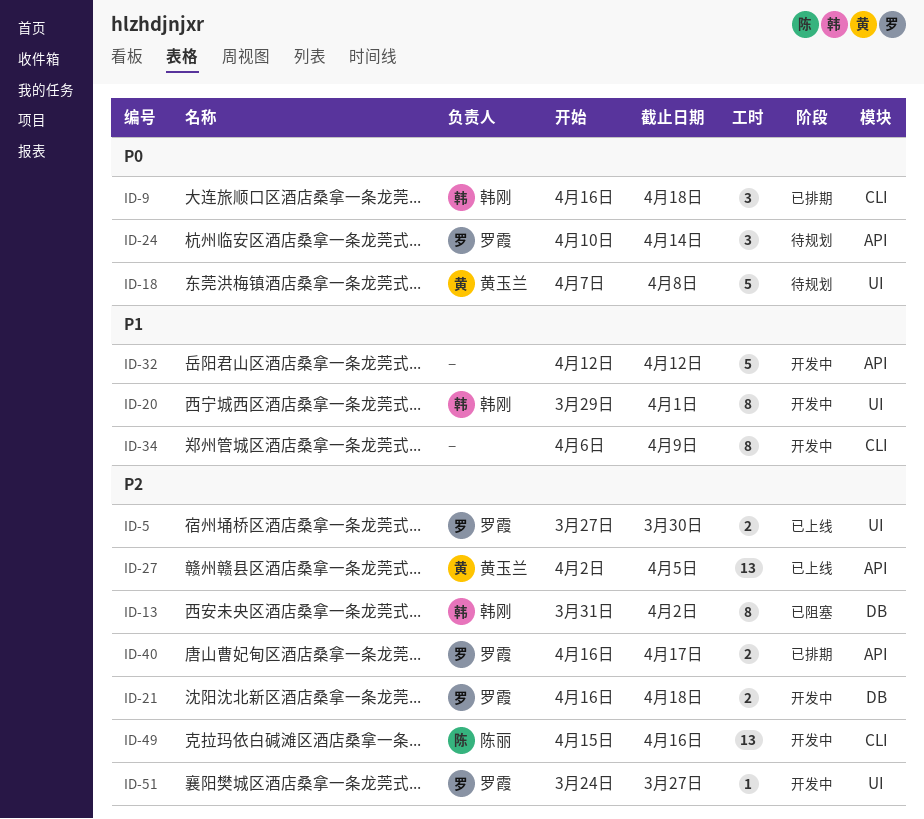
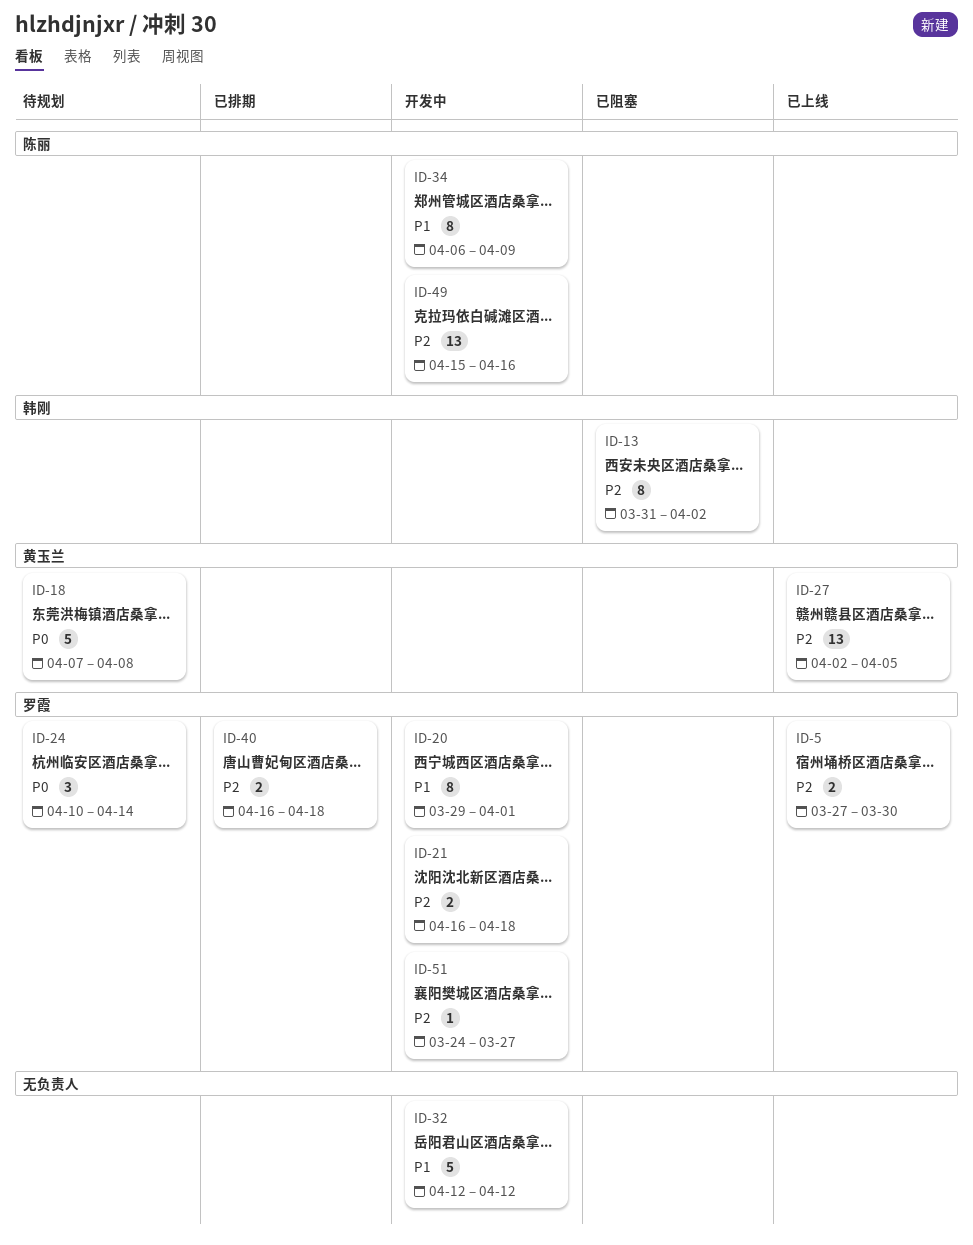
ID-9: present -> none
ID-20, owner: 韩刚 -> 罗霞
ID-34, owner: none -> 陈丽
ID-40, due: Apr 17 -> Apr 18

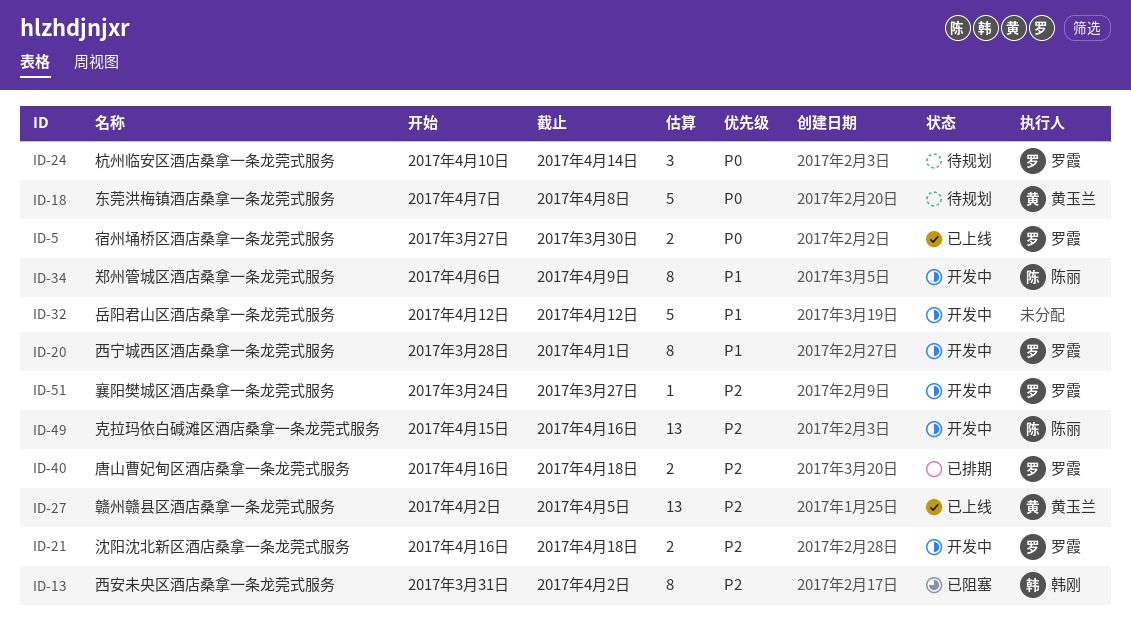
ID-5, priority: P2 -> P0
ID-20, start: Mar 29 -> Mar 28

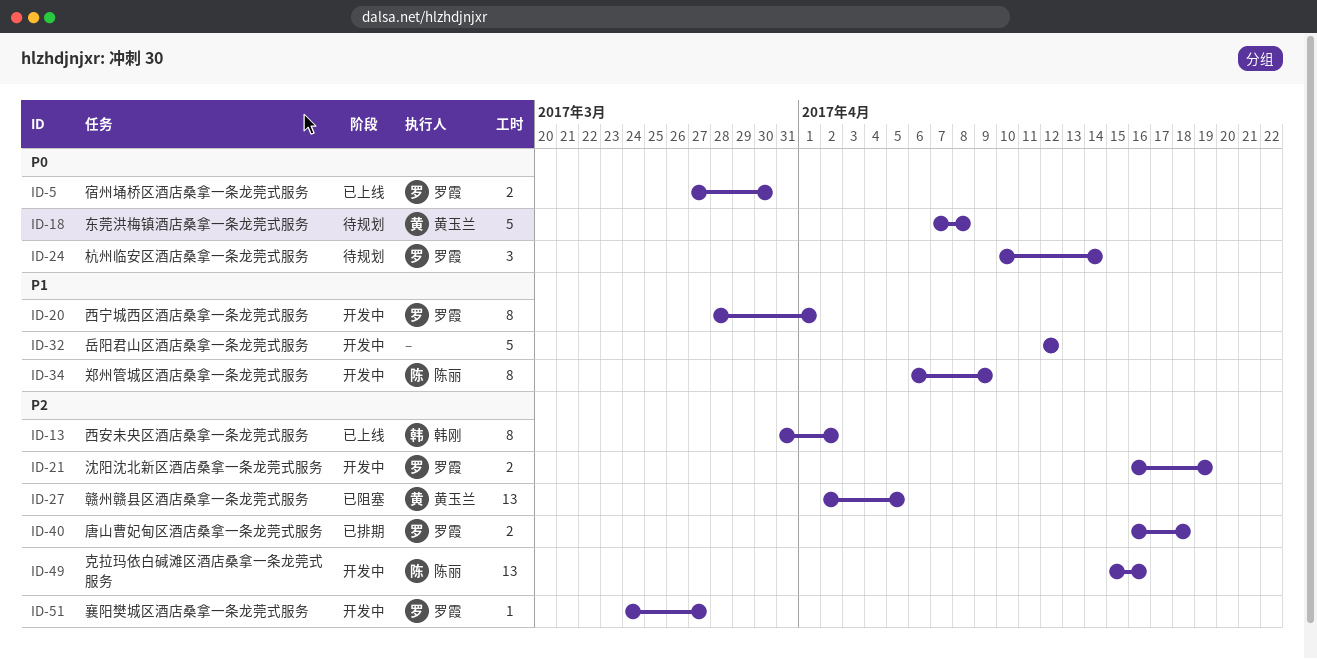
ID-13, status: 已阻塞 -> 已上线
ID-21, due: Apr 18 -> Apr 19
ID-27, status: 已上线 -> 已阻塞

